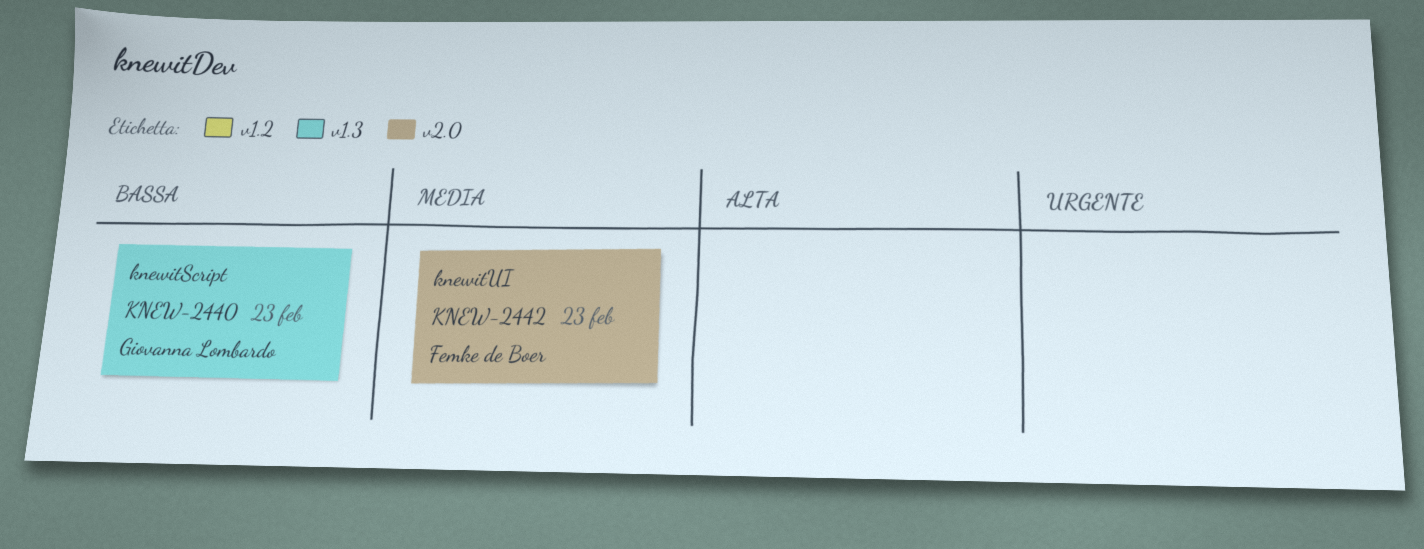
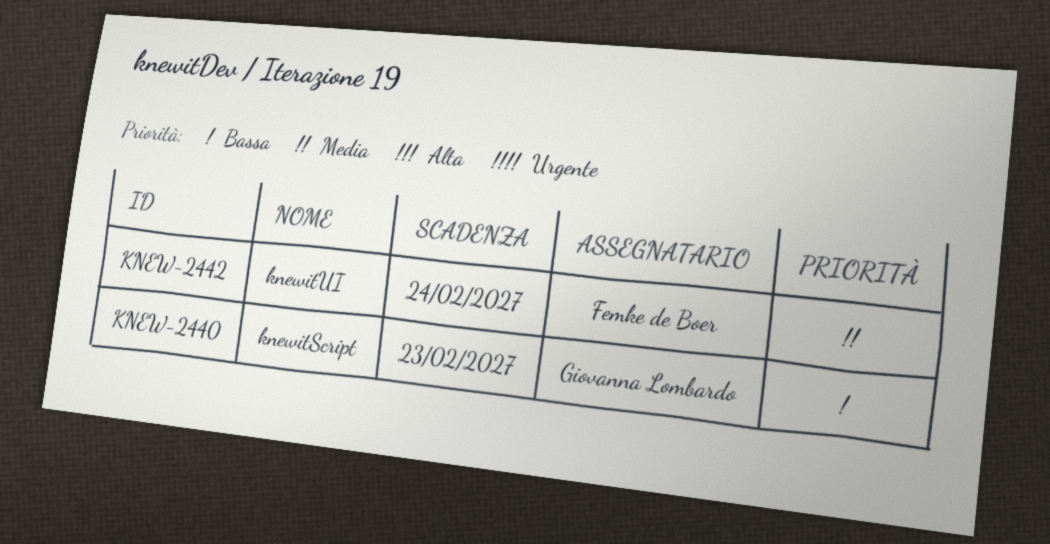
KNEW-2442, due: Feb 23 -> Feb 24

